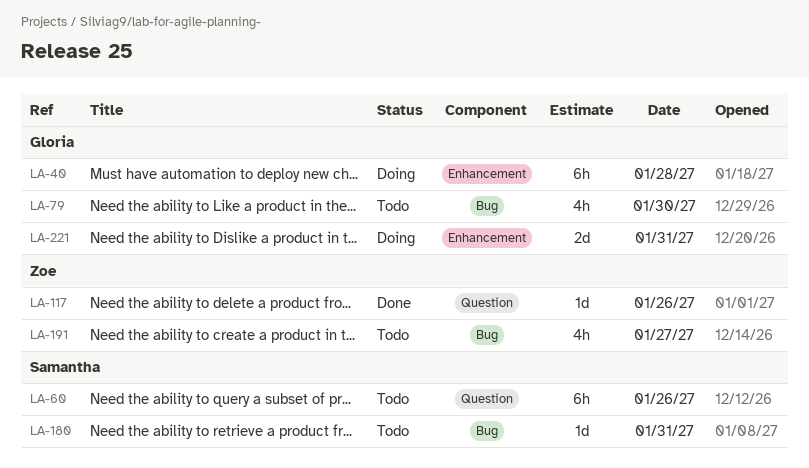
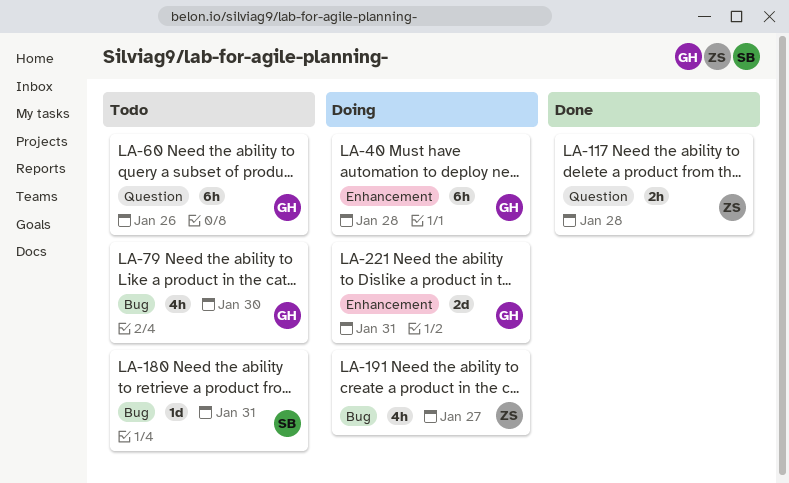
LA-60, owner: Samantha -> Gloria
LA-117, estimate: 1d -> 2h
LA-117, day: Jan 26 -> Jan 28
LA-191, status: Todo -> Doing

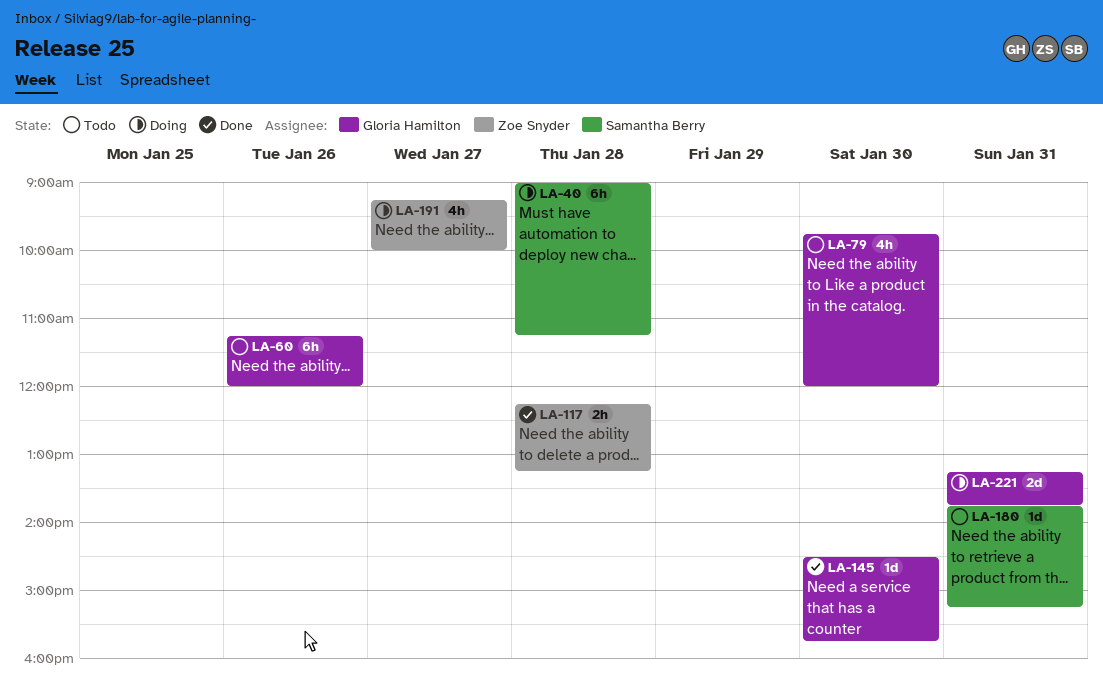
LA-40, owner: Gloria Hamilton -> Samantha Berry
LA-145: none -> present

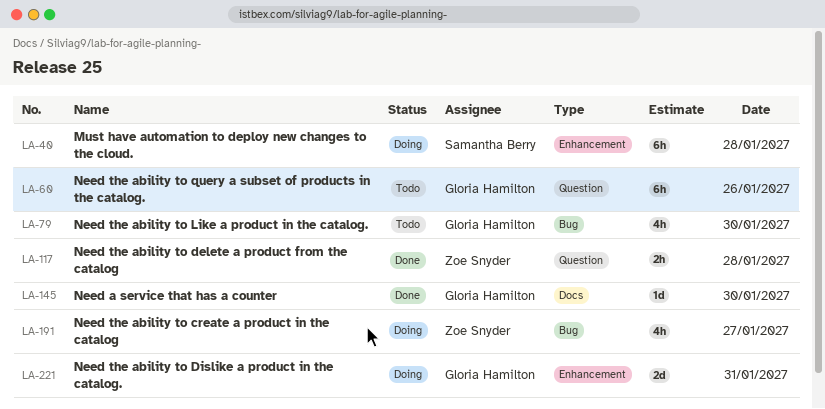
LA-180: present -> none

